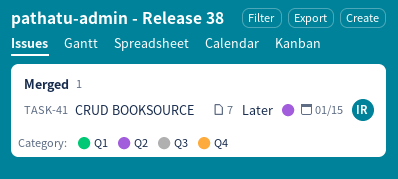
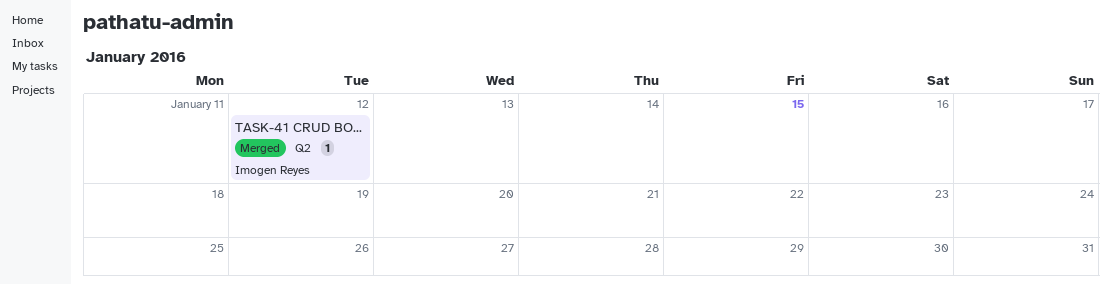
TASK-41, due: Jan 15 -> Jan 12

